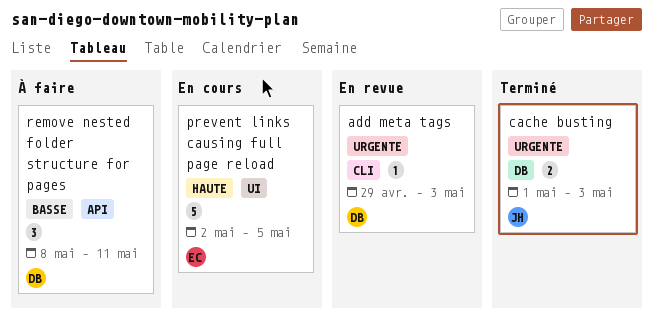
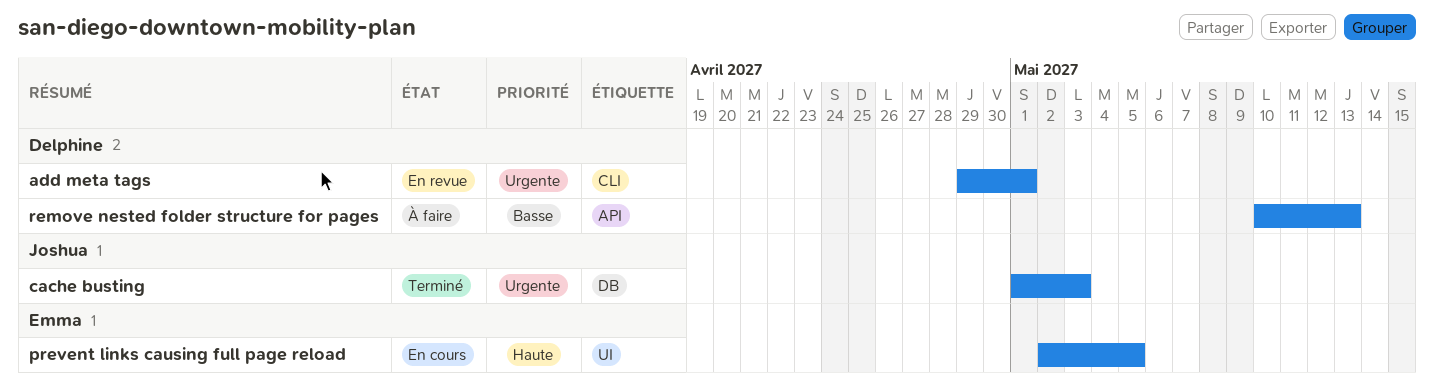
add meta tags, due: May 3 -> May 1
remove nested folder structure for pages, start: May 8 -> May 10
remove nested folder structure for pages, due: May 11 -> May 13

